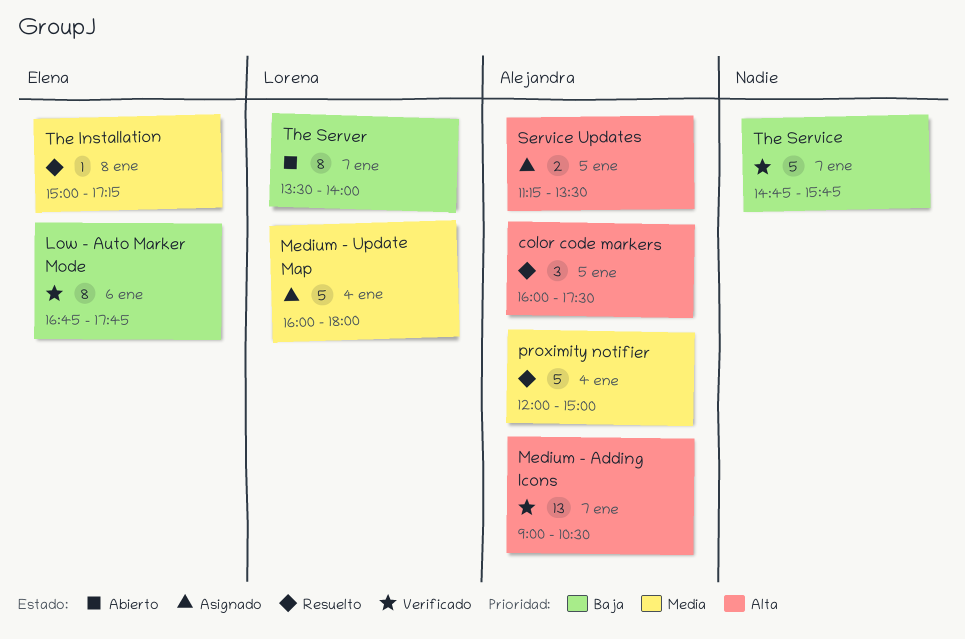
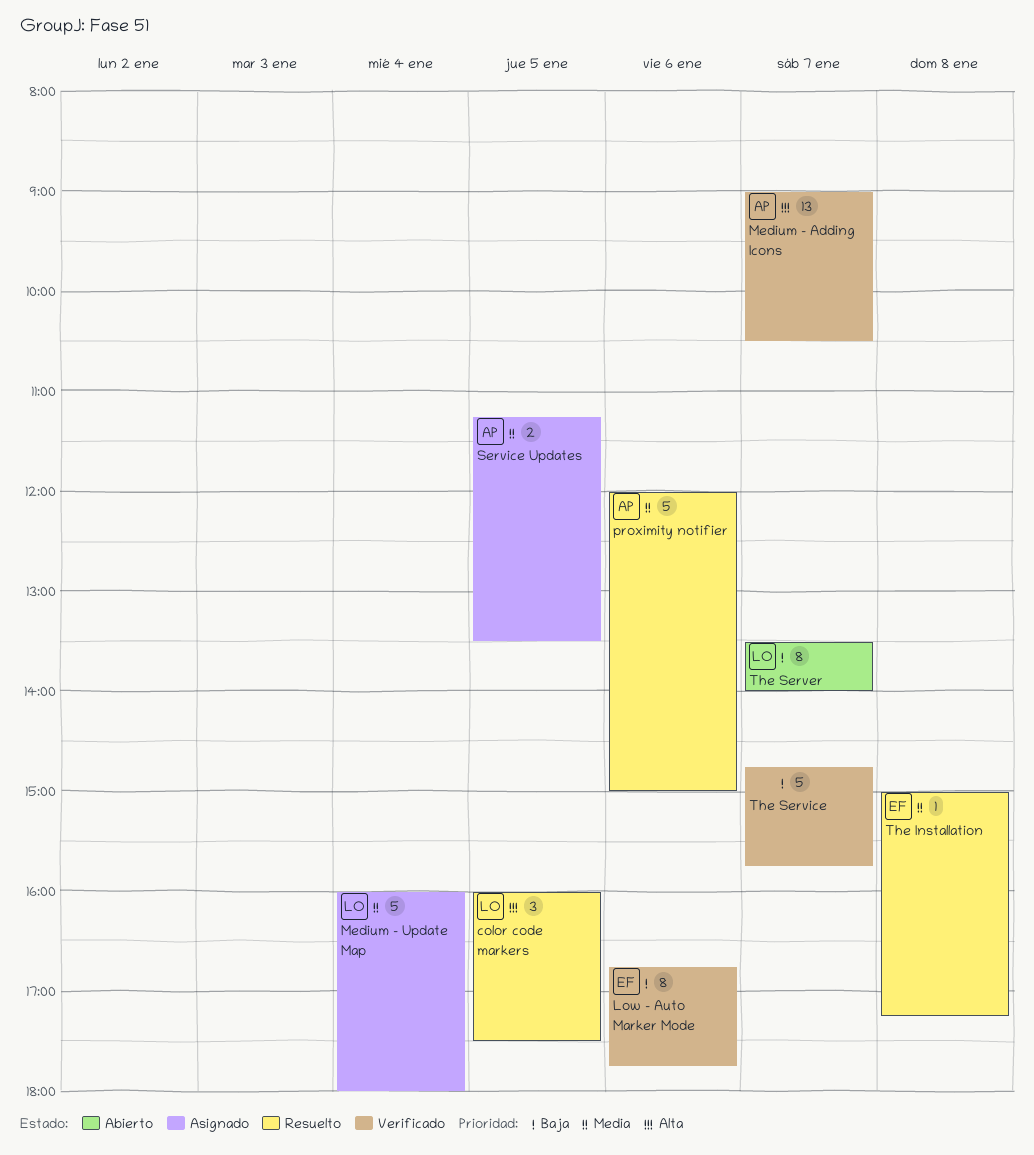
color code markers, owner: Alejandra -> Lorena
proximity notifier, day: Jan 4 -> Jan 6
Service Updates, priority: Alta -> Media

